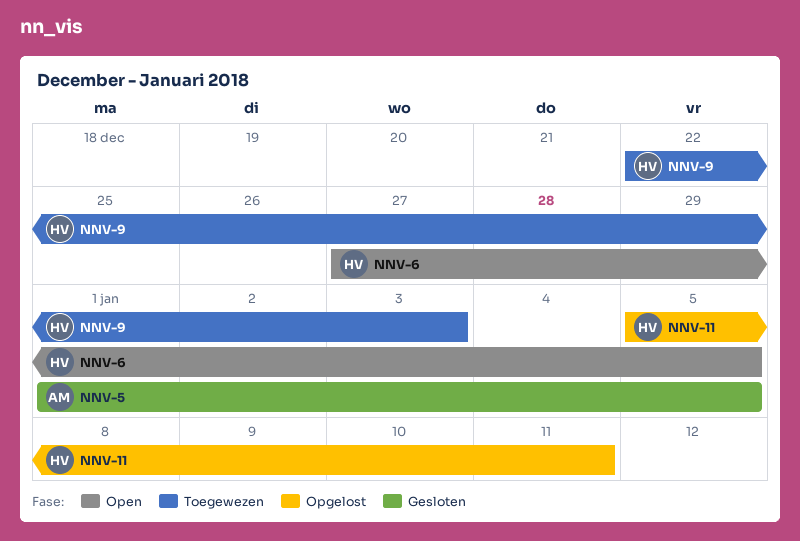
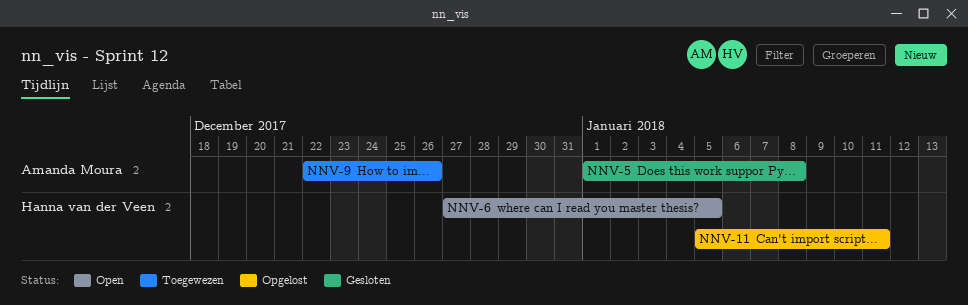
NNV-5, due: Jan 5 -> Jan 8
NNV-9, owner: Hanna van der Veen -> Amanda Moura
NNV-9, due: Jan 3 -> Dec 26

